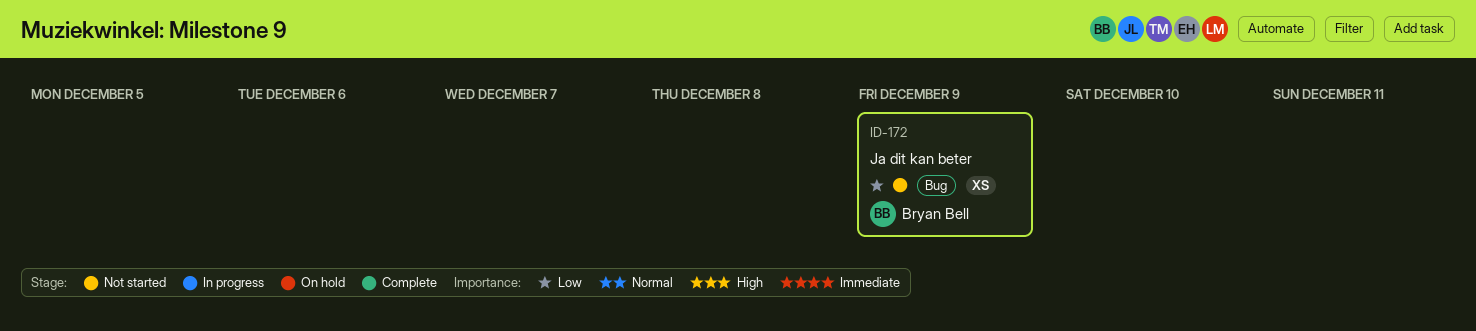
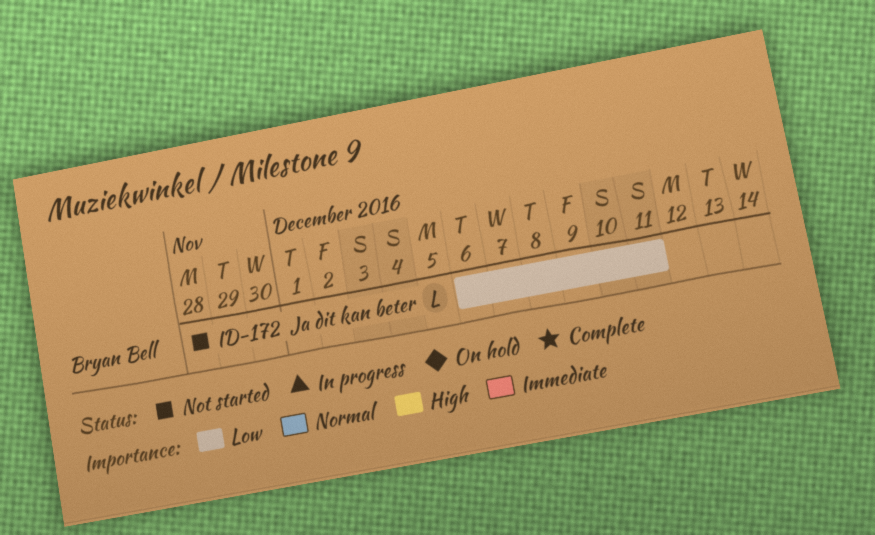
ID-172, estimate: XS -> L
ID-172, due: Dec 9 -> Dec 11

